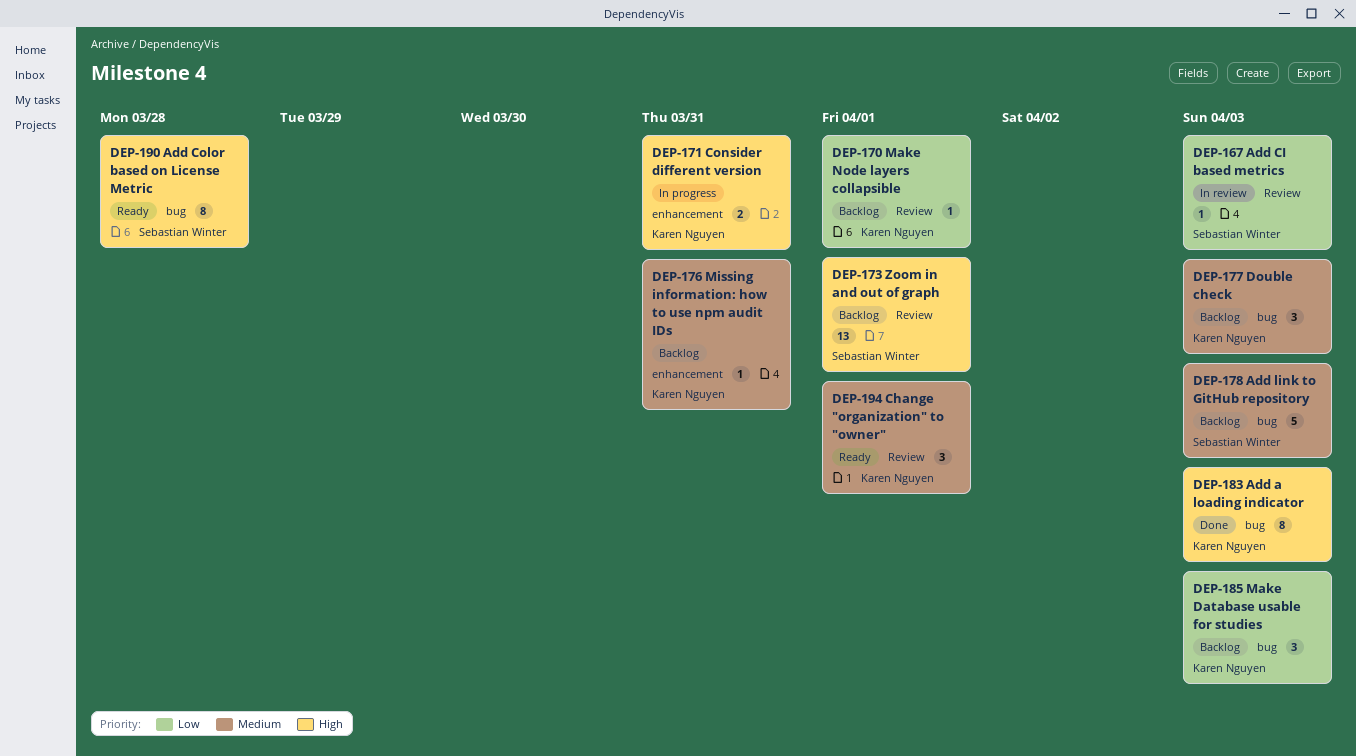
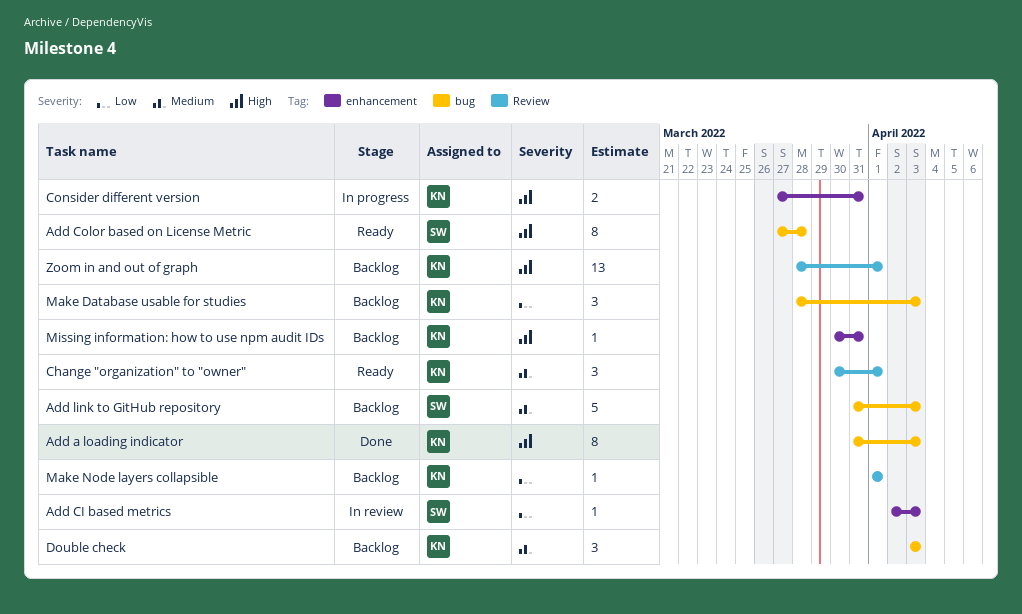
Add CI based metrics, label: Review -> enhancement
Missing information: how to use npm audit IDs, priority: Medium -> High
Zoom in and out of graph, owner: Sebastian Winter -> Karen Nguyen

